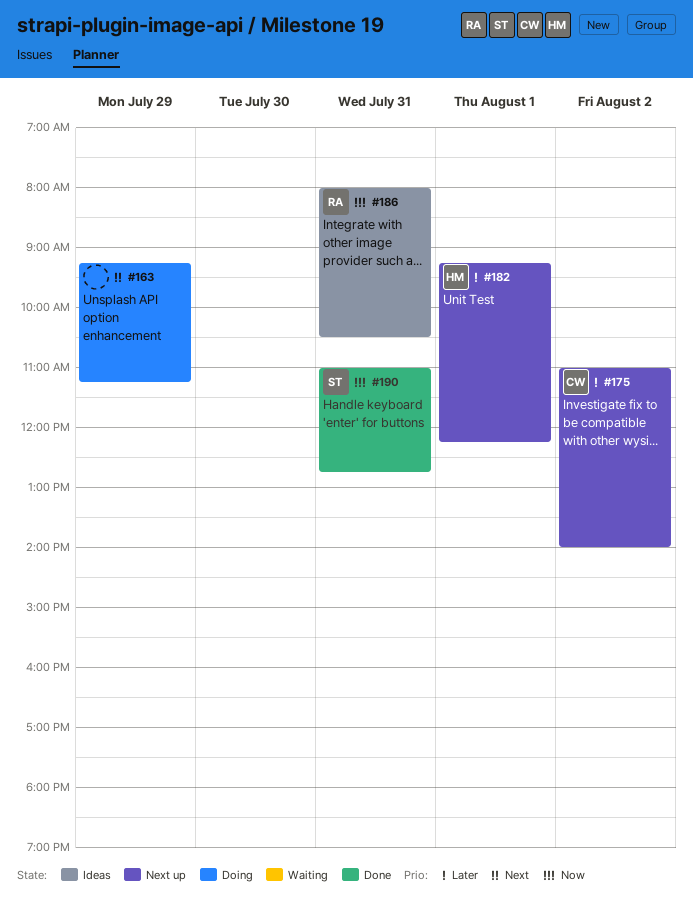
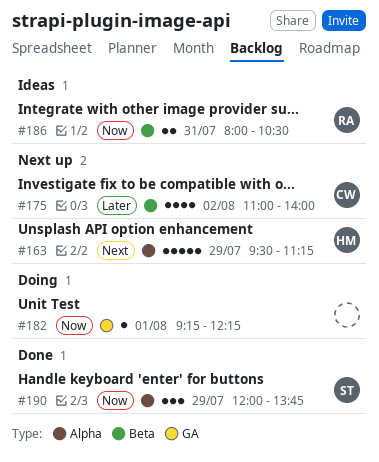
#163, status: Doing -> Next up
#163, owner: none -> HM
#163, begins: 09:15 -> 09:30
#182, status: Next up -> Doing
#182, owner: HM -> none
#182, priority: Later -> Now
#190, day: Jul 31 -> Jul 29
#190, begins: 11:00 -> 12:00
#190, ends: 12:45 -> 13:45

